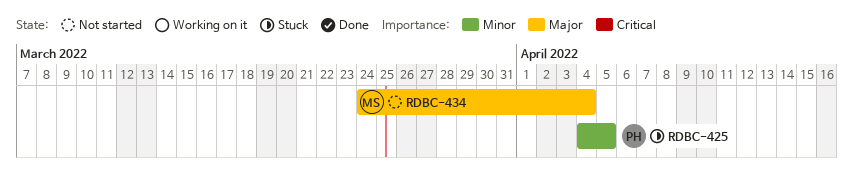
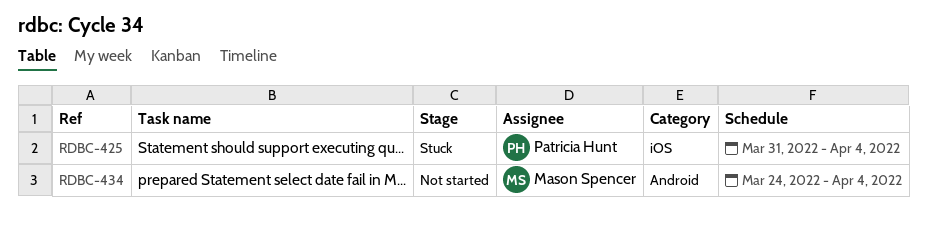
RDBC-425, start: Apr 4 -> Mar 31
RDBC-425, due: Apr 5 -> Apr 4

